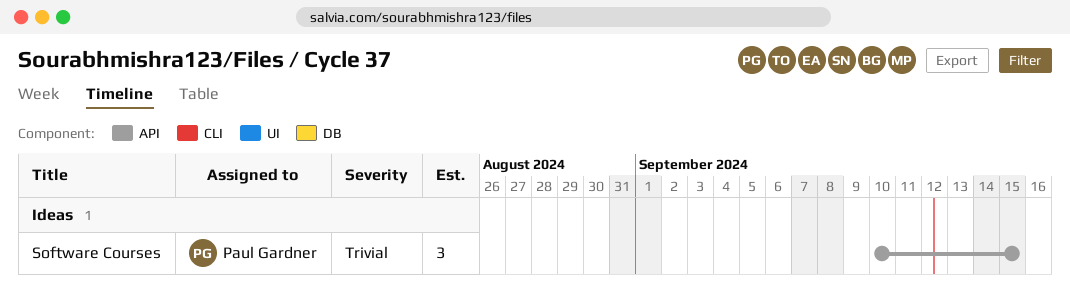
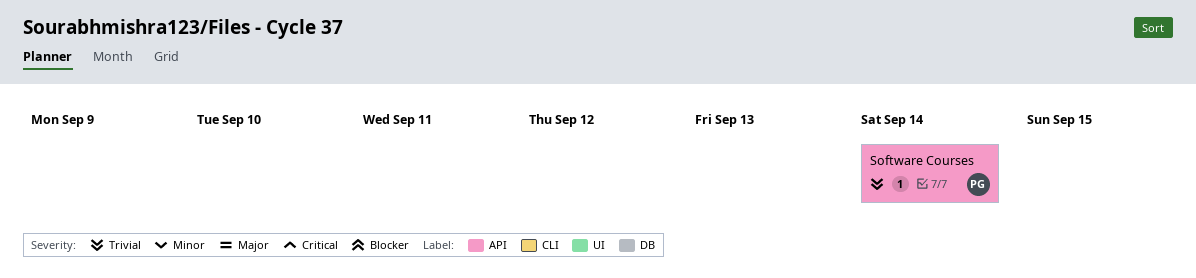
Software Courses, estimate: 3 -> 1
Software Courses, due: Sep 15 -> Sep 14

